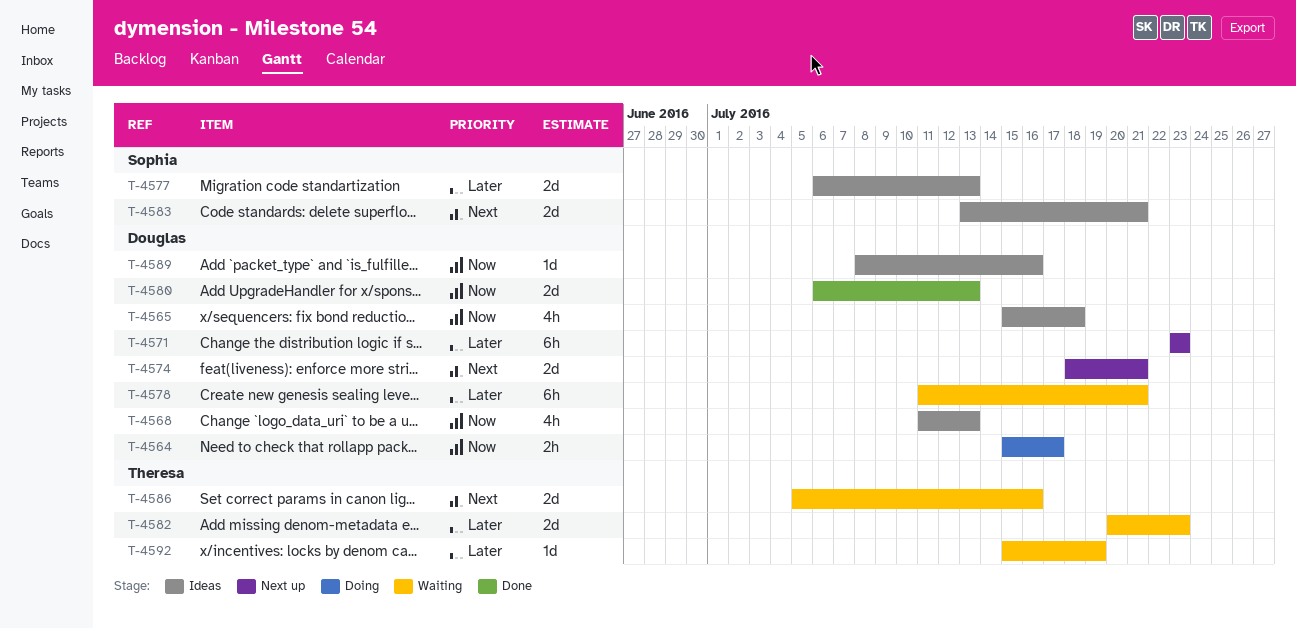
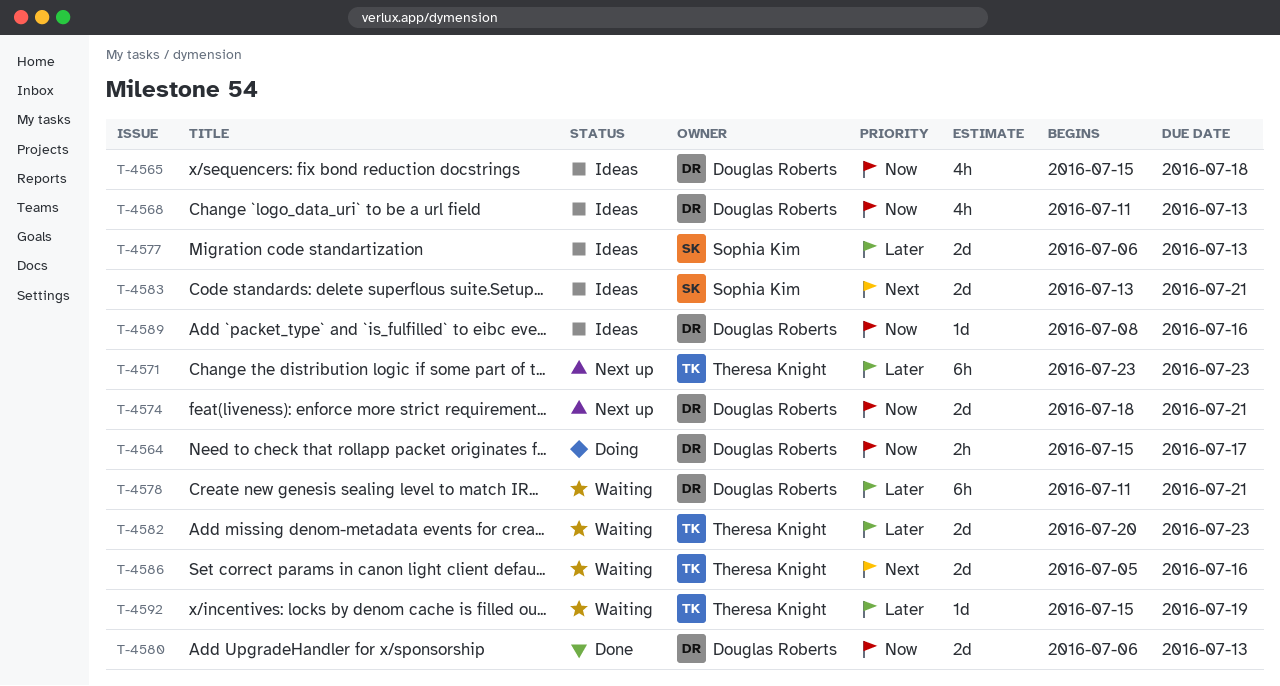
T-4571, owner: Douglas Roberts -> Theresa Knight
T-4574, priority: Next -> Now

